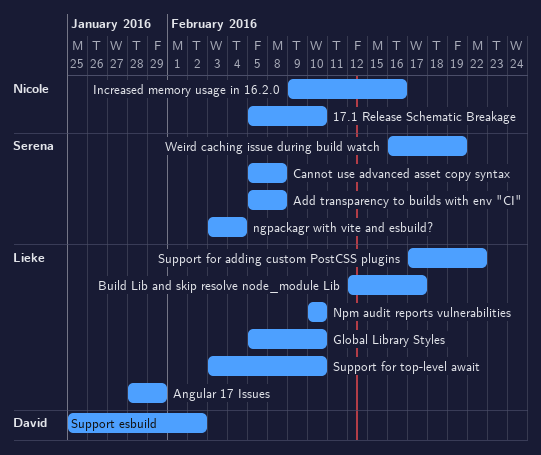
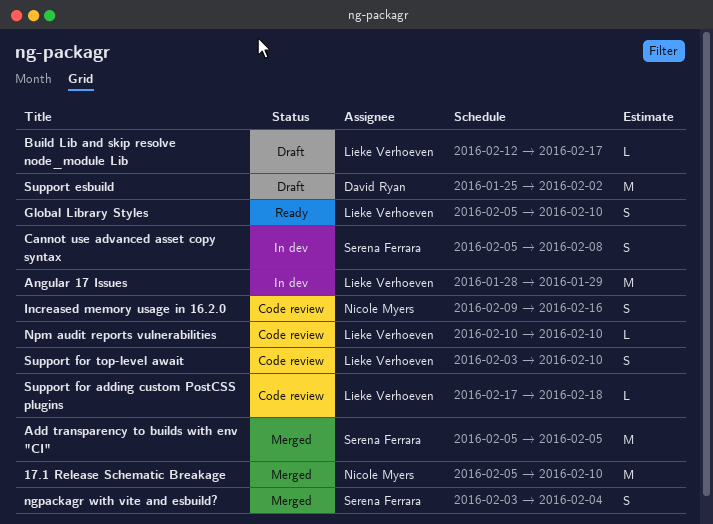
Add transparency to builds with env "CI", due: Feb 8 -> Feb 5
Support for adding custom PostCSS plugins, due: Feb 22 -> Feb 18
Weird caching issue during build watch: present -> none

